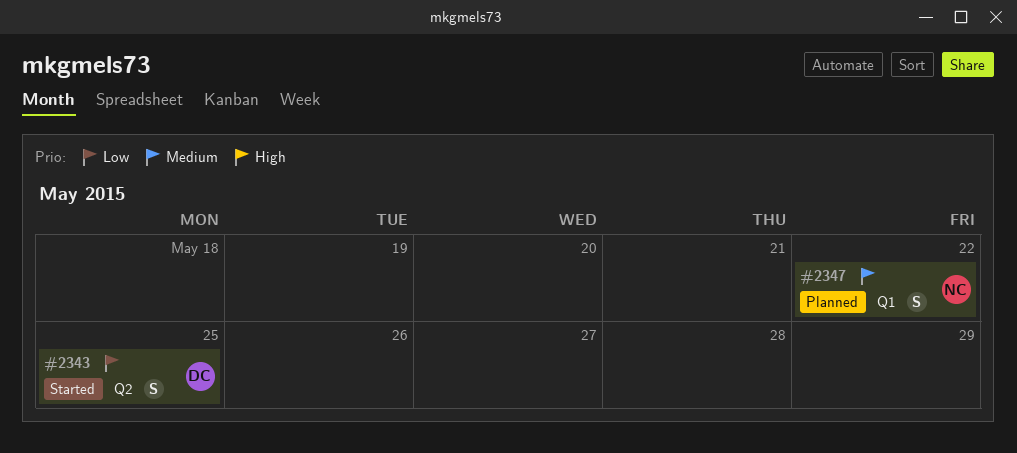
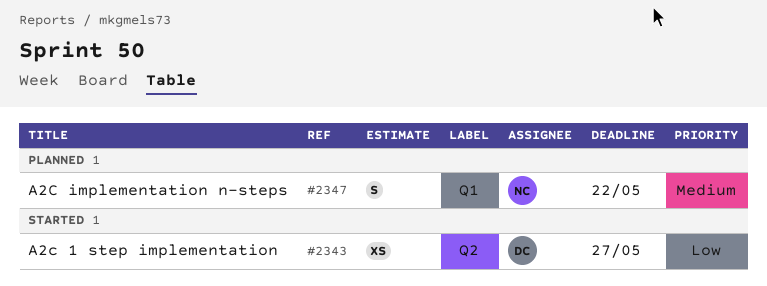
#2343, estimate: S -> XS
#2343, due: May 25 -> May 27

